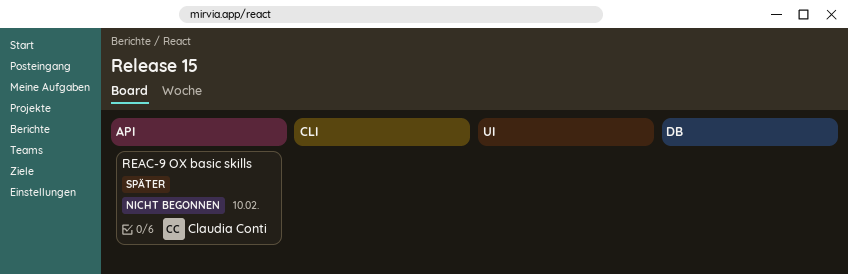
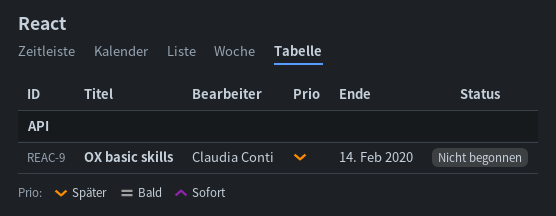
REAC-9, due: Feb 10 -> Feb 14

